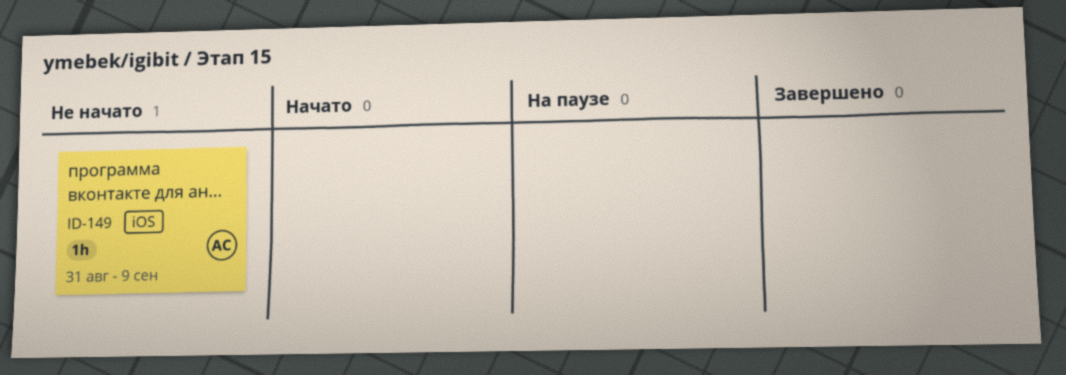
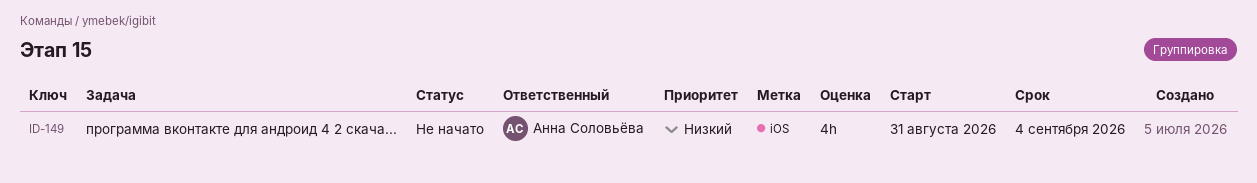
ID-149, estimate: 1h -> 4h
ID-149, due: Sep 9 -> Sep 4

